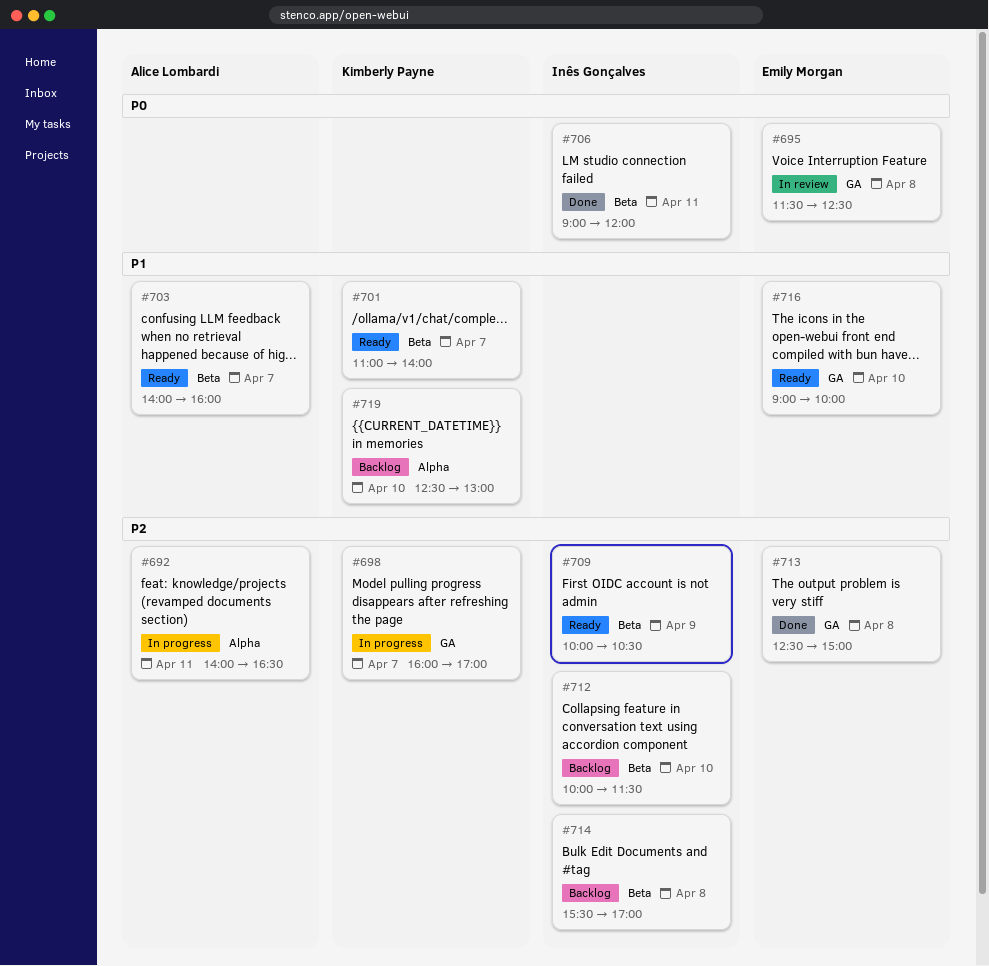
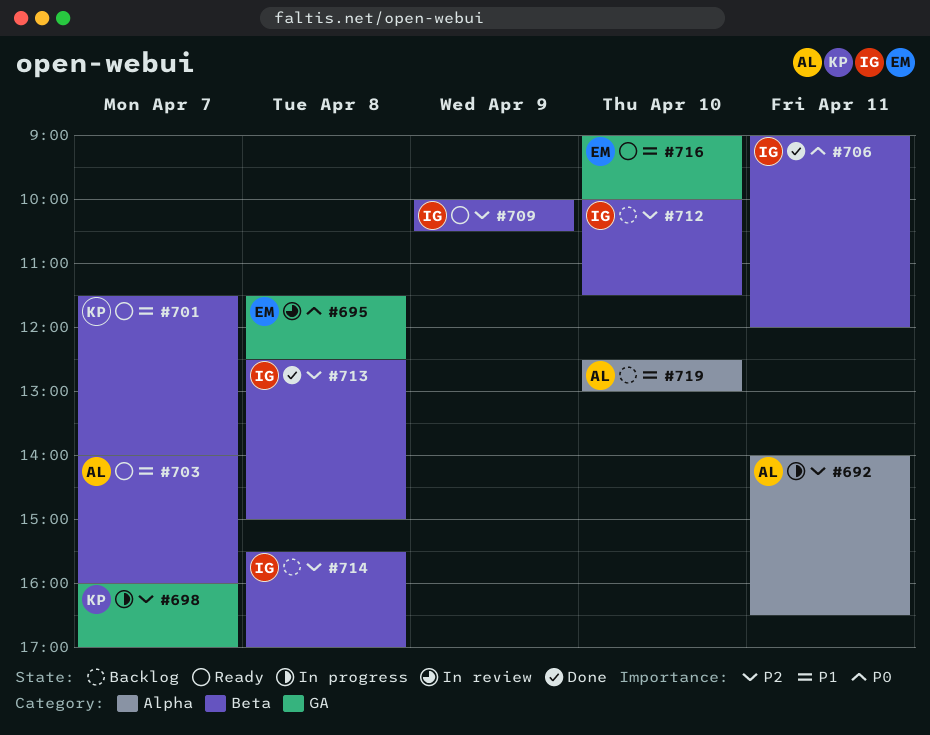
#701, begins: 11:00 -> 11:30
#713, owner: Emily Morgan -> Inês Gonçalves
#713, label: GA -> Beta
#719, owner: Kimberly Payne -> Alice Lombardi

